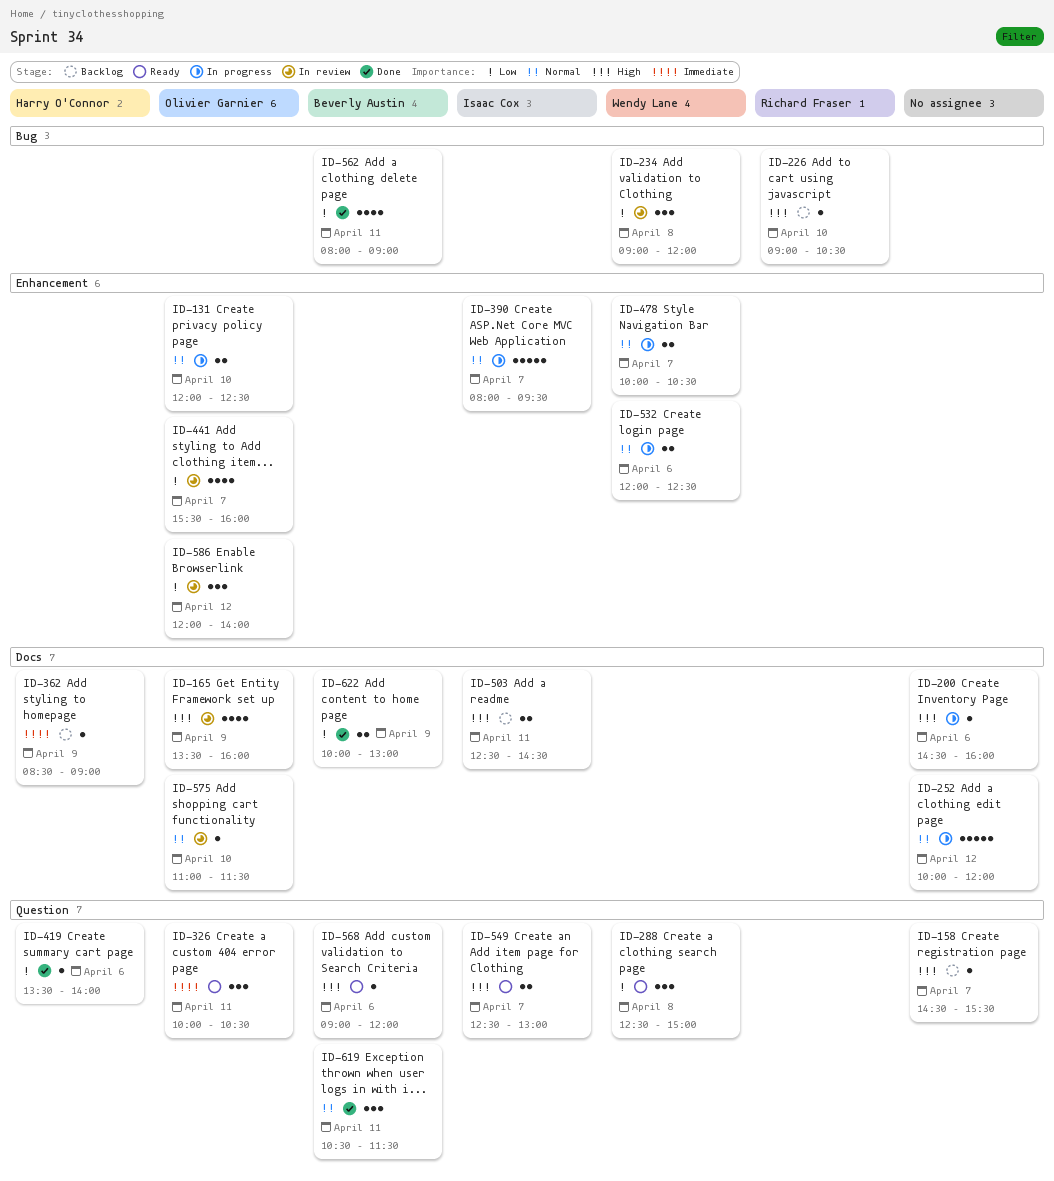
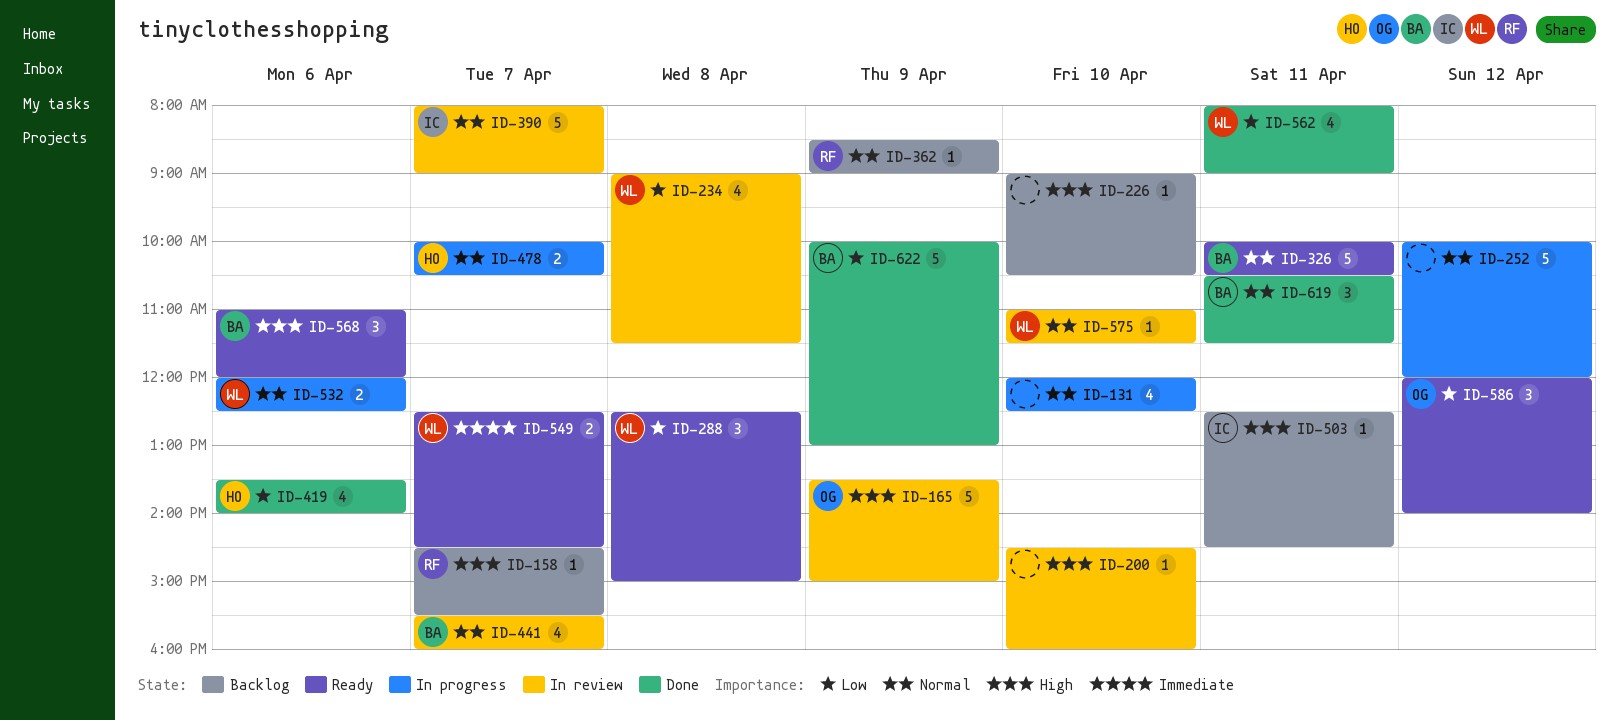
ID-131, owner: Olivier Garnier -> none
ID-131, estimate: 2 -> 4
ID-158, owner: none -> Richard Fraser
ID-165, estimate: 4 -> 5
ID-165, ends: 16:00 -> 15:00
ID-200, status: In progress -> In review
ID-200, day: Apr 6 -> Apr 10
ID-226, owner: Richard Fraser -> none
ID-234, estimate: 3 -> 4
ID-234, ends: 12:00 -> 11:30
ID-326, owner: Olivier Garnier -> Beverly Austin
ID-326, priority: Immediate -> Normal
ID-326, estimate: 3 -> 5
ID-362, owner: Harry O'Connor -> Richard Fraser
ID-362, priority: Immediate -> Normal
ID-390, status: In progress -> In review
ID-390, ends: 09:30 -> 09:00
ID-419, estimate: 1 -> 4
ID-441, owner: Olivier Garnier -> Beverly Austin
ID-441, priority: Low -> Normal
ID-478, owner: Wendy Lane -> Harry O'Connor
ID-503, estimate: 2 -> 1
ID-549, owner: Isaac Cox -> Wendy Lane
ID-549, priority: High -> Immediate
ID-549, ends: 13:00 -> 14:30
ID-562, owner: Beverly Austin -> Wendy Lane
ID-568, estimate: 1 -> 3
ID-568, begins: 09:00 -> 11:00
ID-575, owner: Olivier Garnier -> Wendy Lane
ID-586, status: In review -> Ready
ID-622, estimate: 2 -> 5

